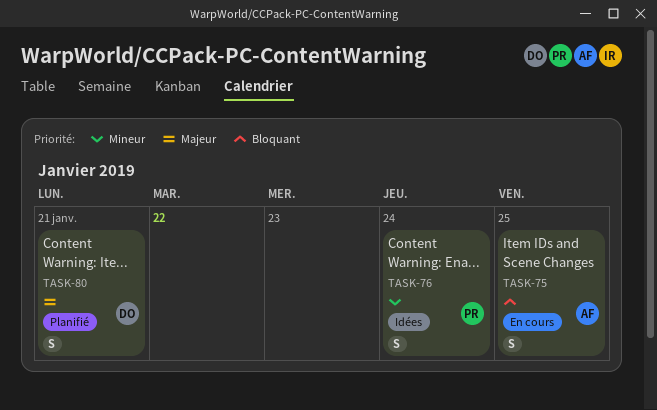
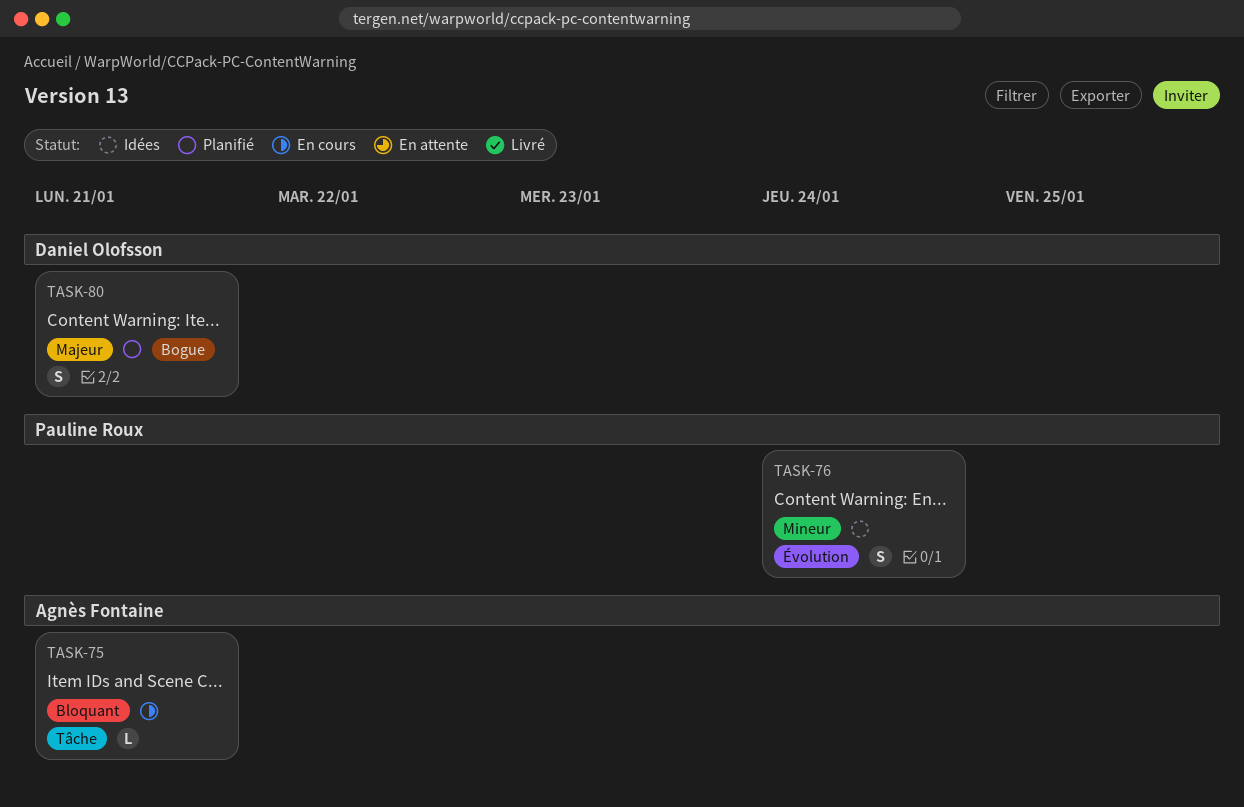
TASK-75, estimate: S -> L
TASK-75, due: Jan 25 -> Jan 21

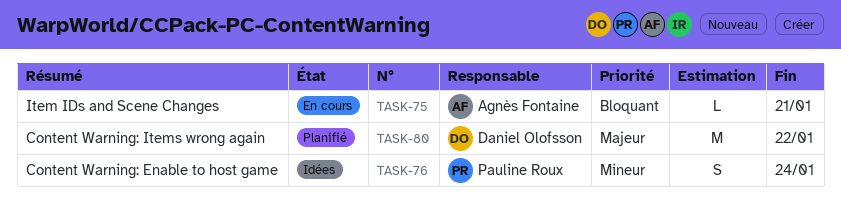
TASK-80, estimate: S -> M
TASK-80, due: Jan 21 -> Jan 22

